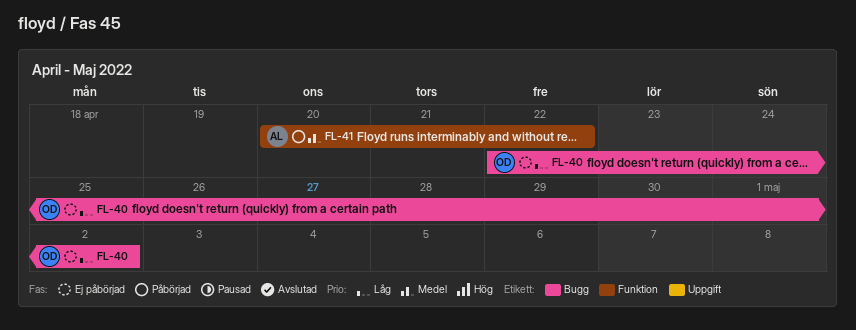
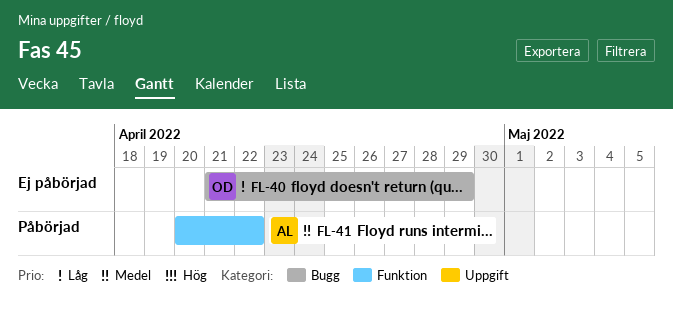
FL-40, start: Apr 22 -> Apr 21
FL-40, due: May 2 -> Apr 29

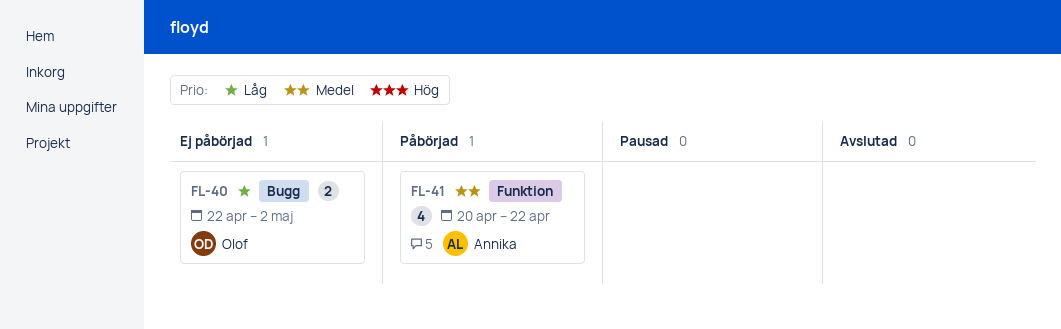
FL-40, start: Apr 21 -> Apr 22
FL-40, due: Apr 29 -> May 2

